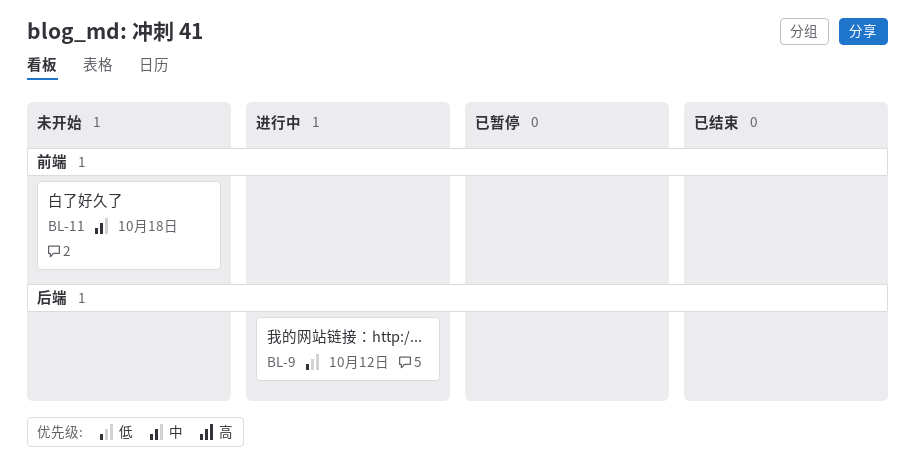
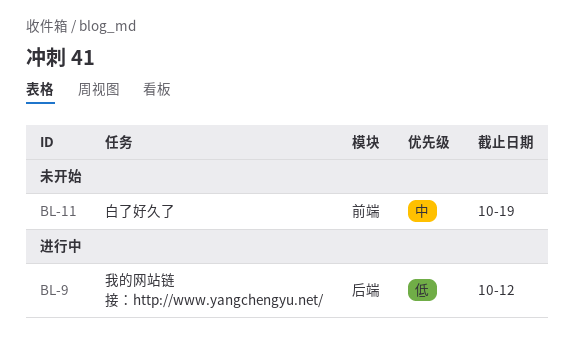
BL-11, due: Oct 18 -> Oct 19

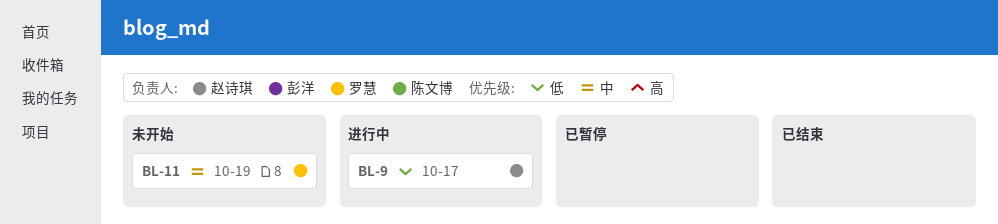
BL-9, due: Oct 12 -> Oct 17

